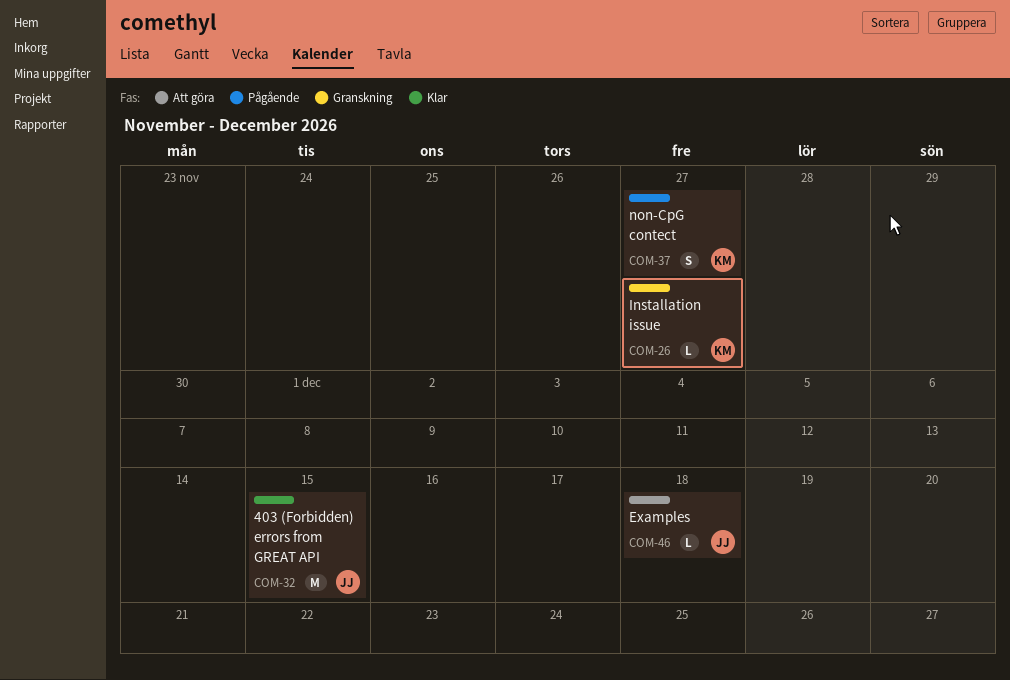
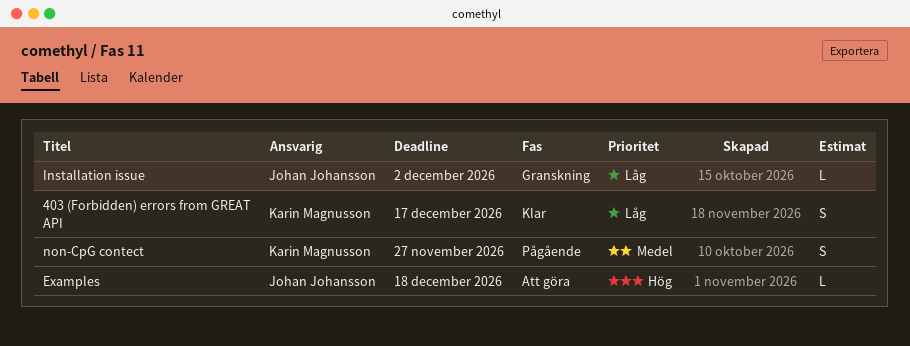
403 (Forbidden) errors from GREAT API, owner: Johan Johansson -> Karin Magnusson
403 (Forbidden) errors from GREAT API, estimate: M -> S
403 (Forbidden) errors from GREAT API, due: Dec 15 -> Dec 17
Installation issue, owner: Karin Magnusson -> Johan Johansson
Installation issue, due: Nov 27 -> Dec 2

